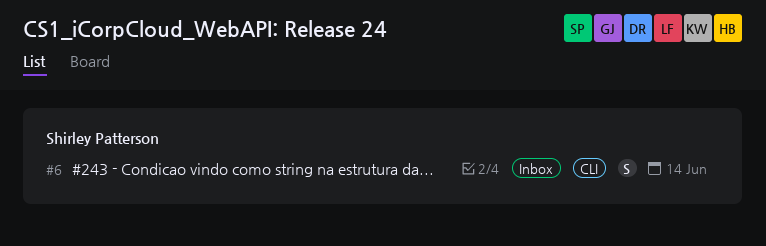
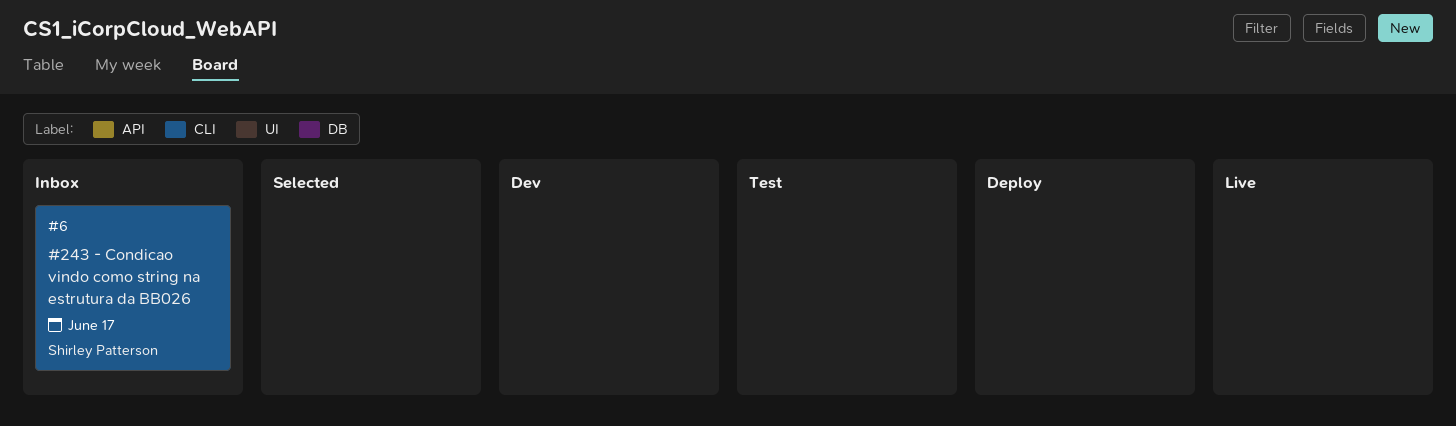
#6, due: Jun 14 -> Jun 17

